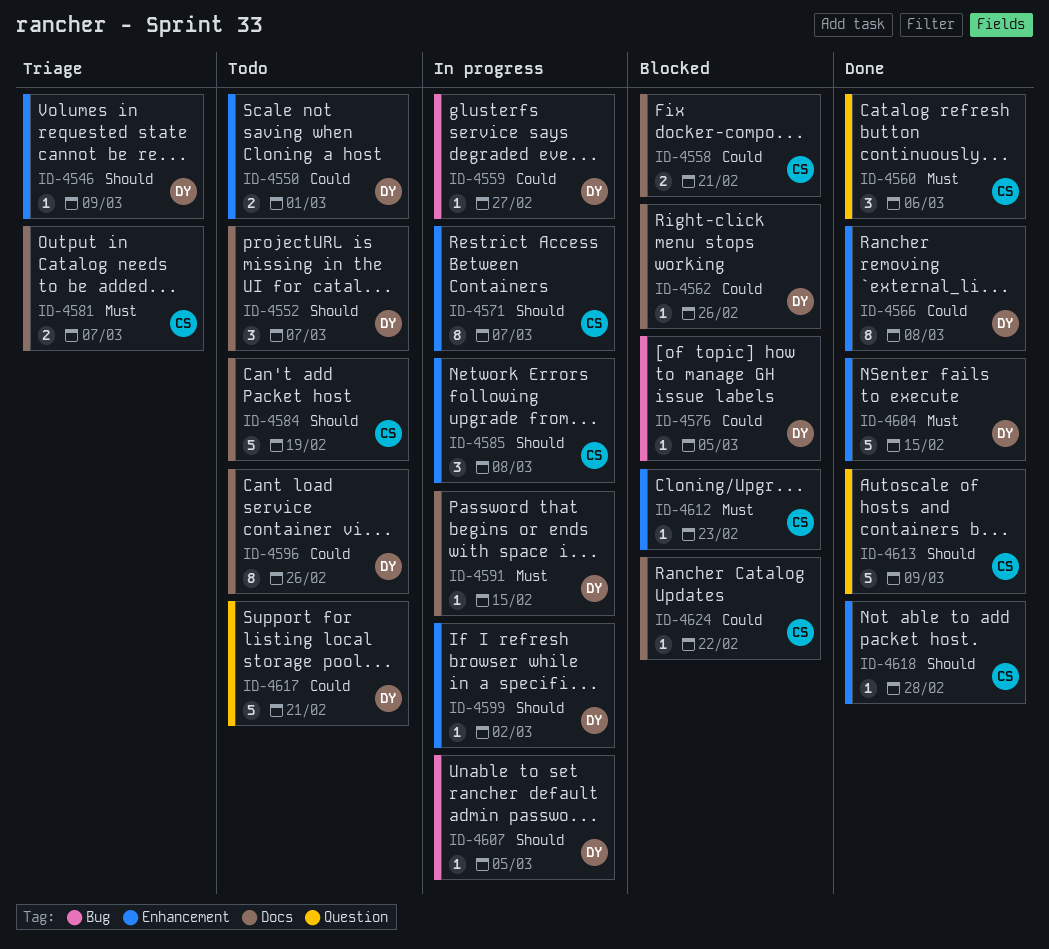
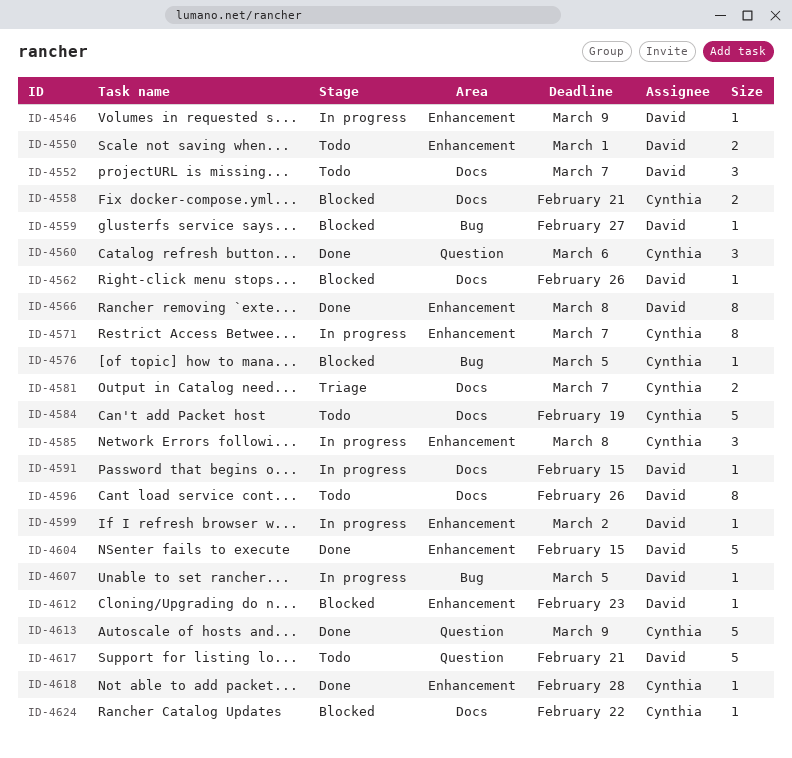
ID-4546, status: Triage -> In progress
ID-4559, status: In progress -> Blocked
ID-4576, owner: David -> Cynthia
ID-4612, owner: Cynthia -> David

